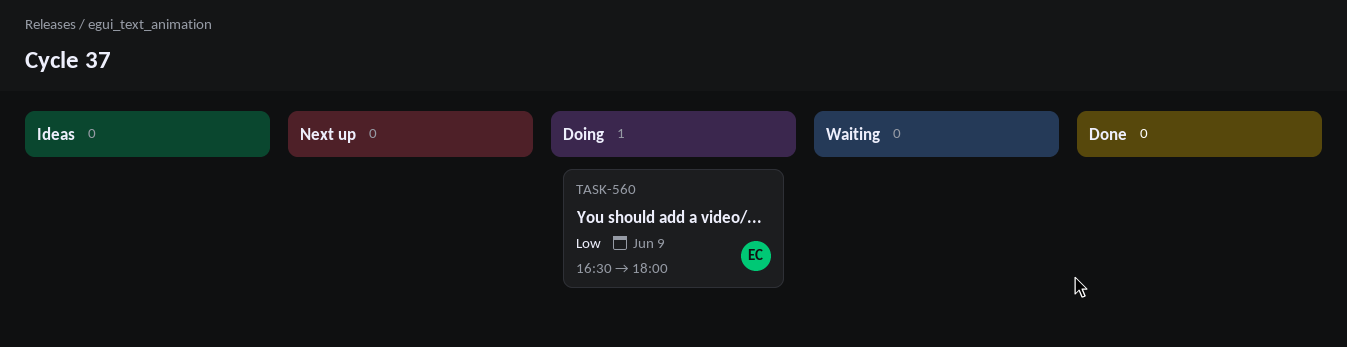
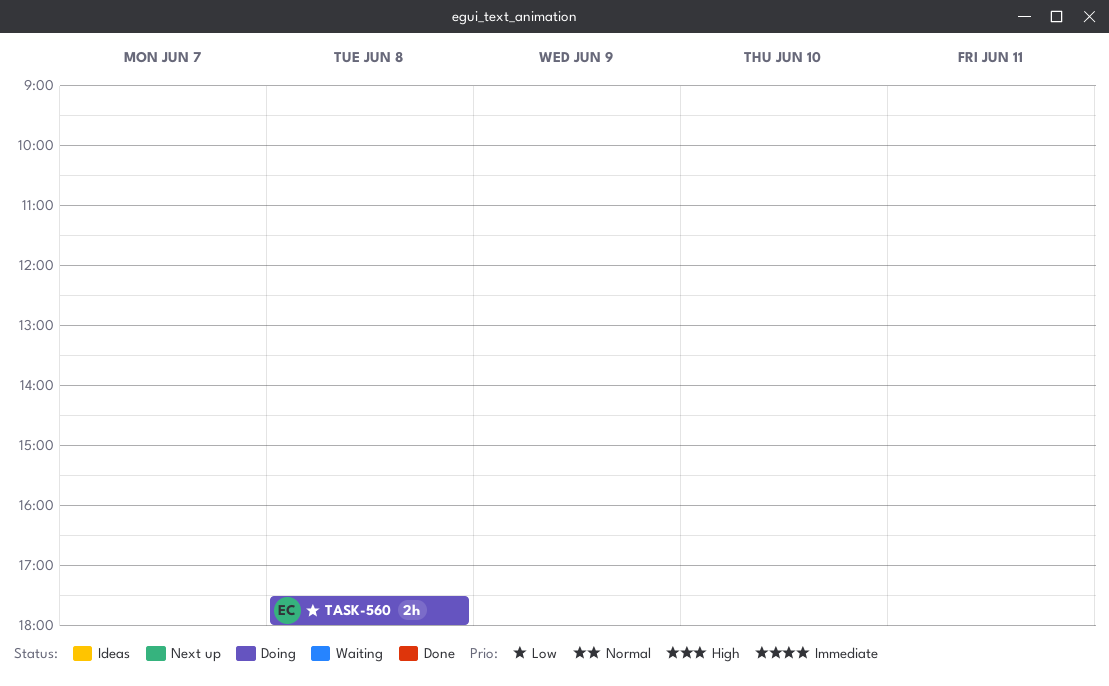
TASK-560, day: Jun 9 -> Jun 8
TASK-560, begins: 16:30 -> 17:30

